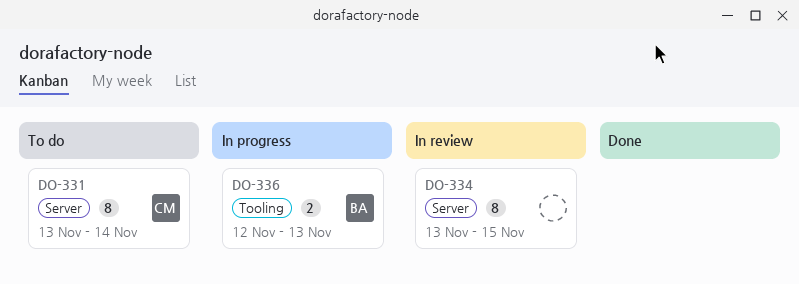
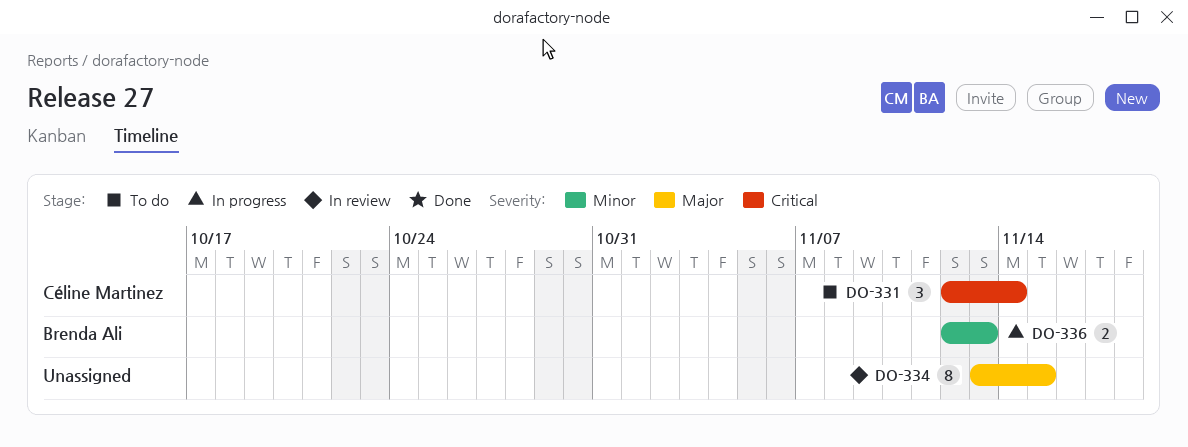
DO-331, estimate: 8 -> 3
DO-331, start: Nov 13 -> Nov 12

